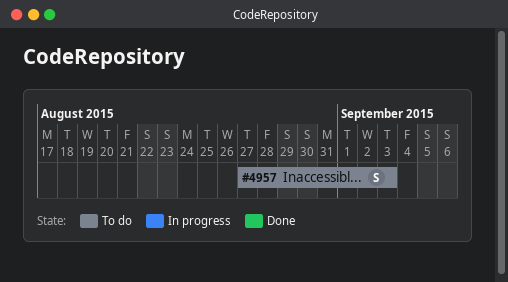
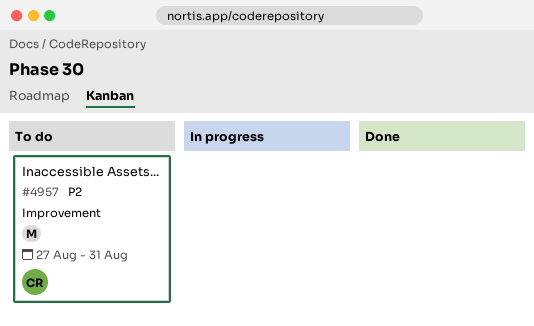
#4957, estimate: S -> M
#4957, due: Sep 3 -> Aug 31

